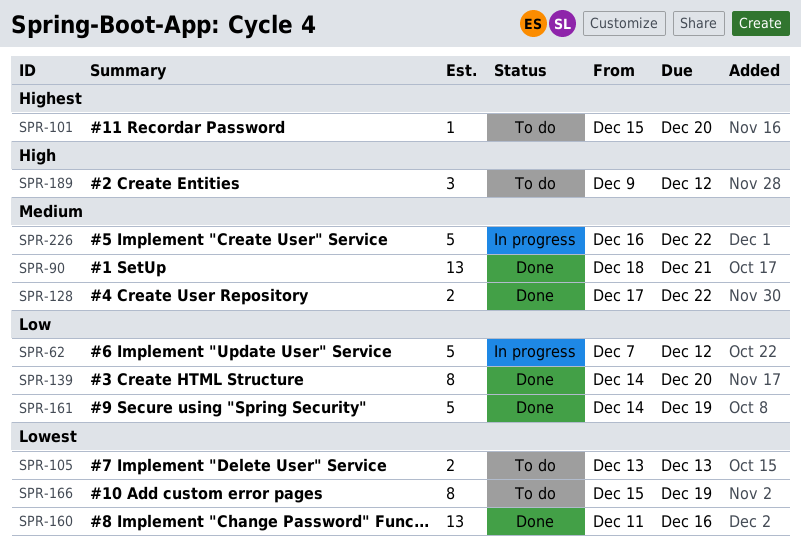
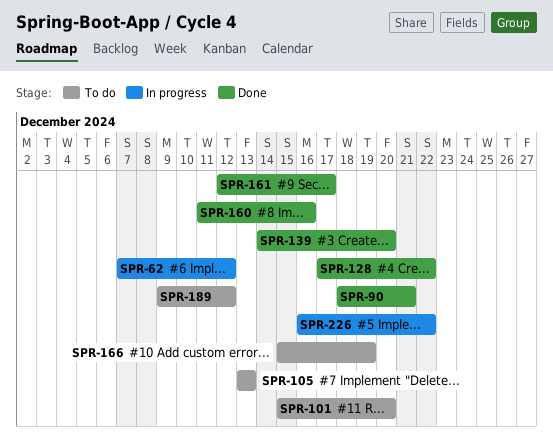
SPR-161, start: Dec 14 -> Dec 12
SPR-161, due: Dec 19 -> Dec 17

